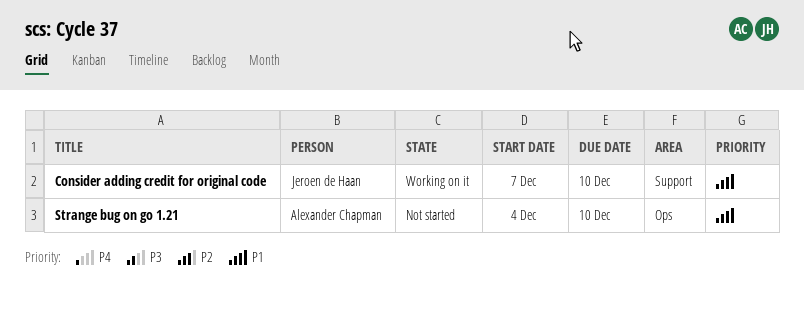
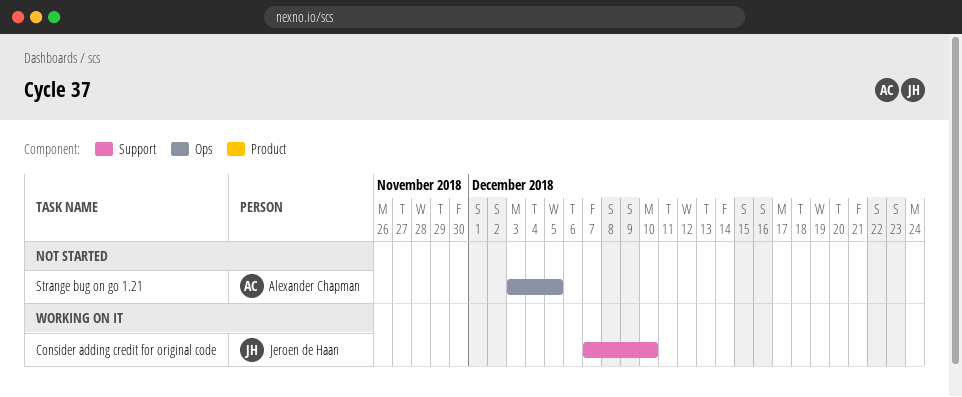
Strange bug on go 1.21, start: Dec 4 -> Dec 3
Strange bug on go 1.21, due: Dec 10 -> Dec 5

